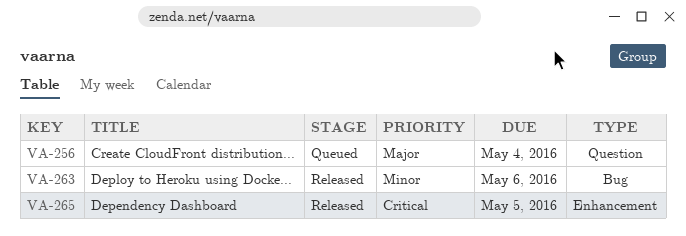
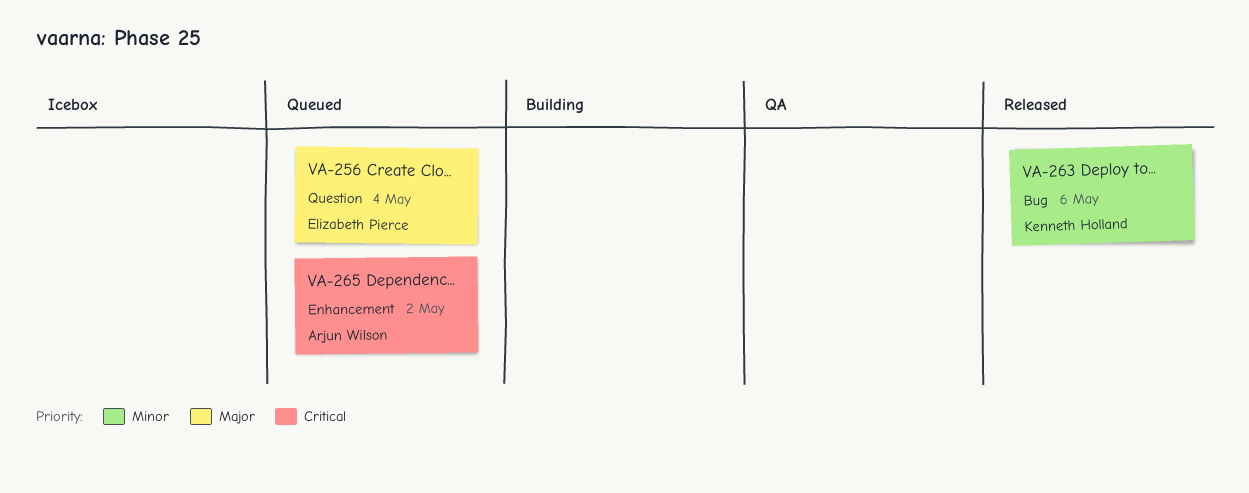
VA-265, status: Released -> Queued
VA-265, due: May 5 -> May 2

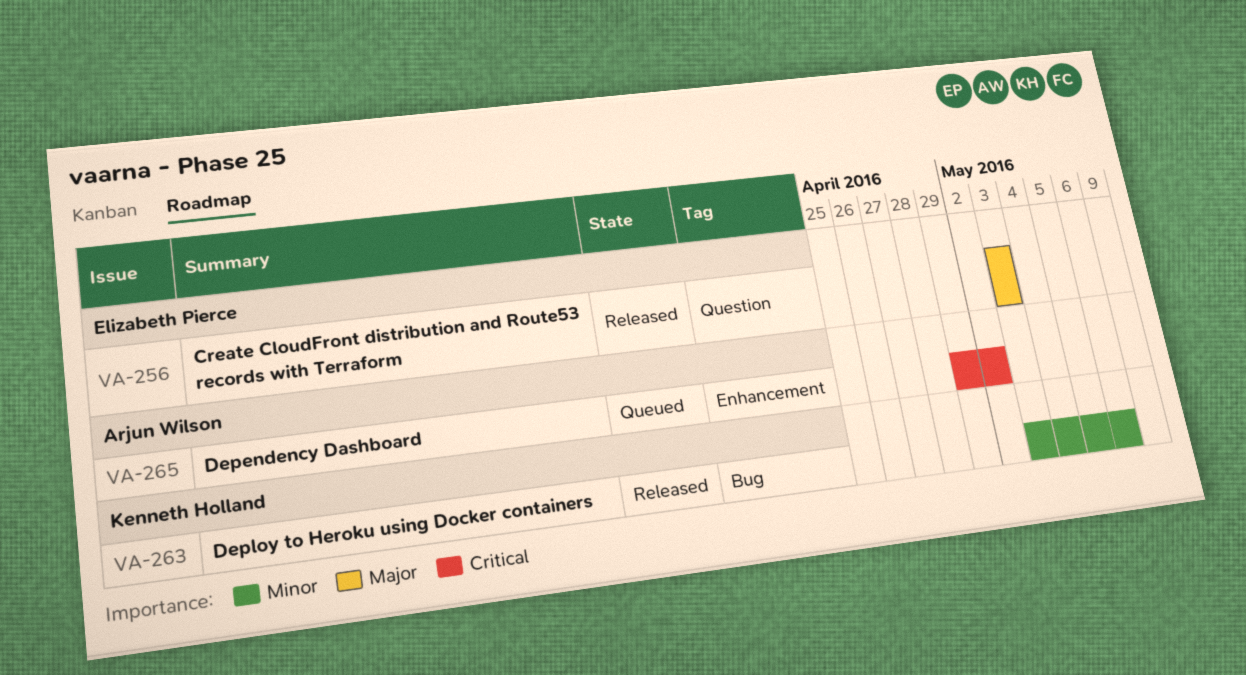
VA-256, status: Queued -> Released
VA-256, due: May 4 -> May 3

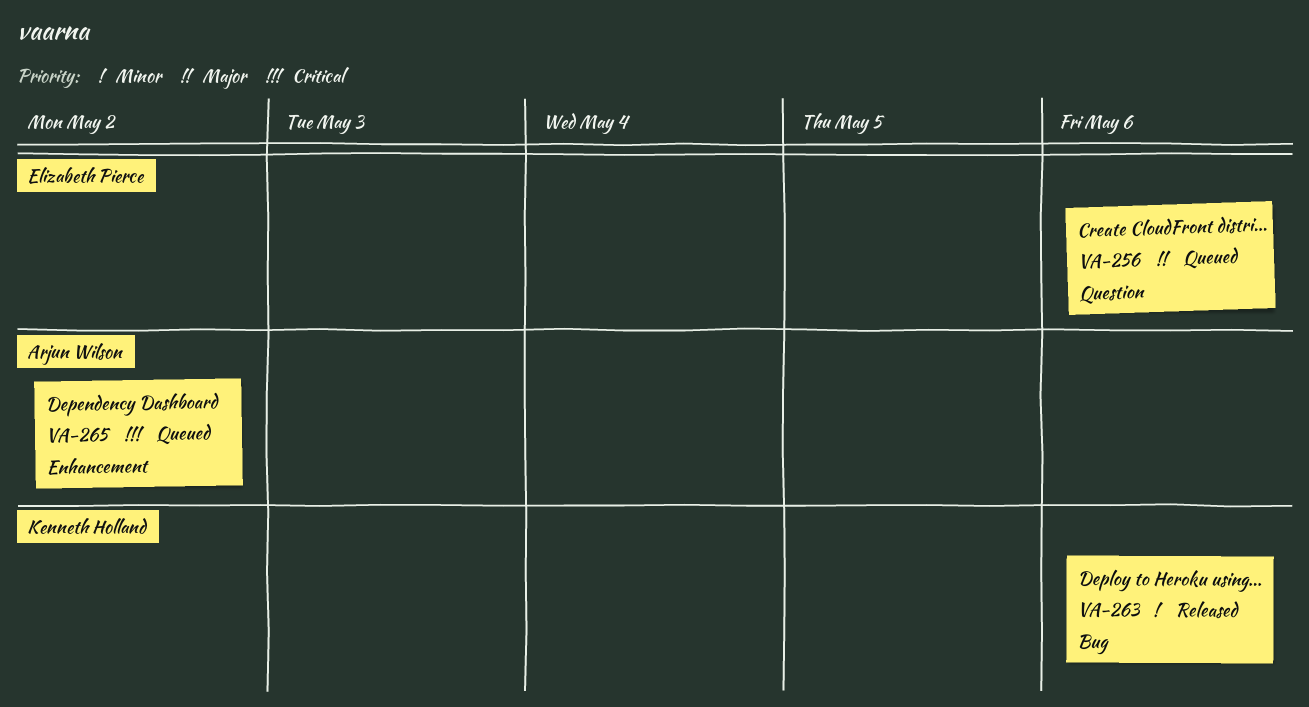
VA-256, status: Released -> Queued
VA-256, due: May 3 -> May 6

